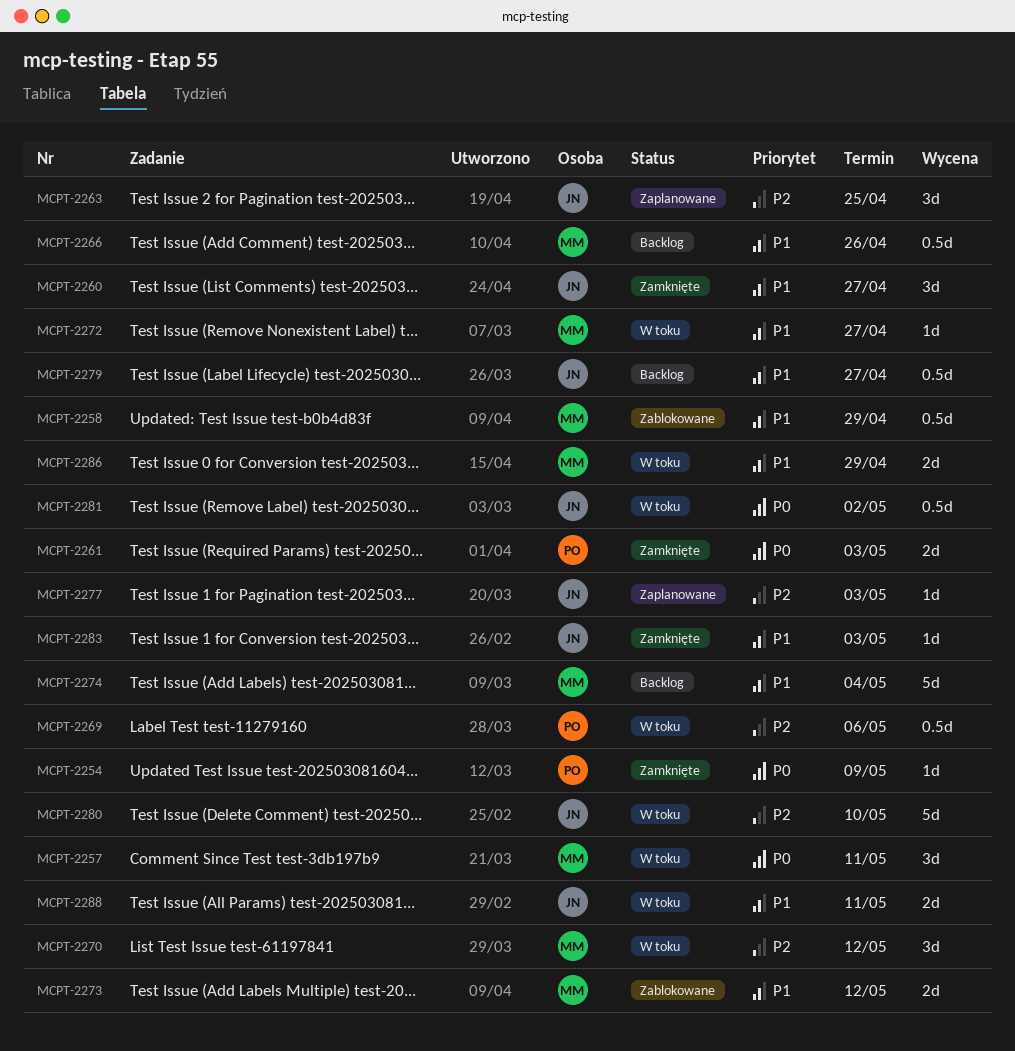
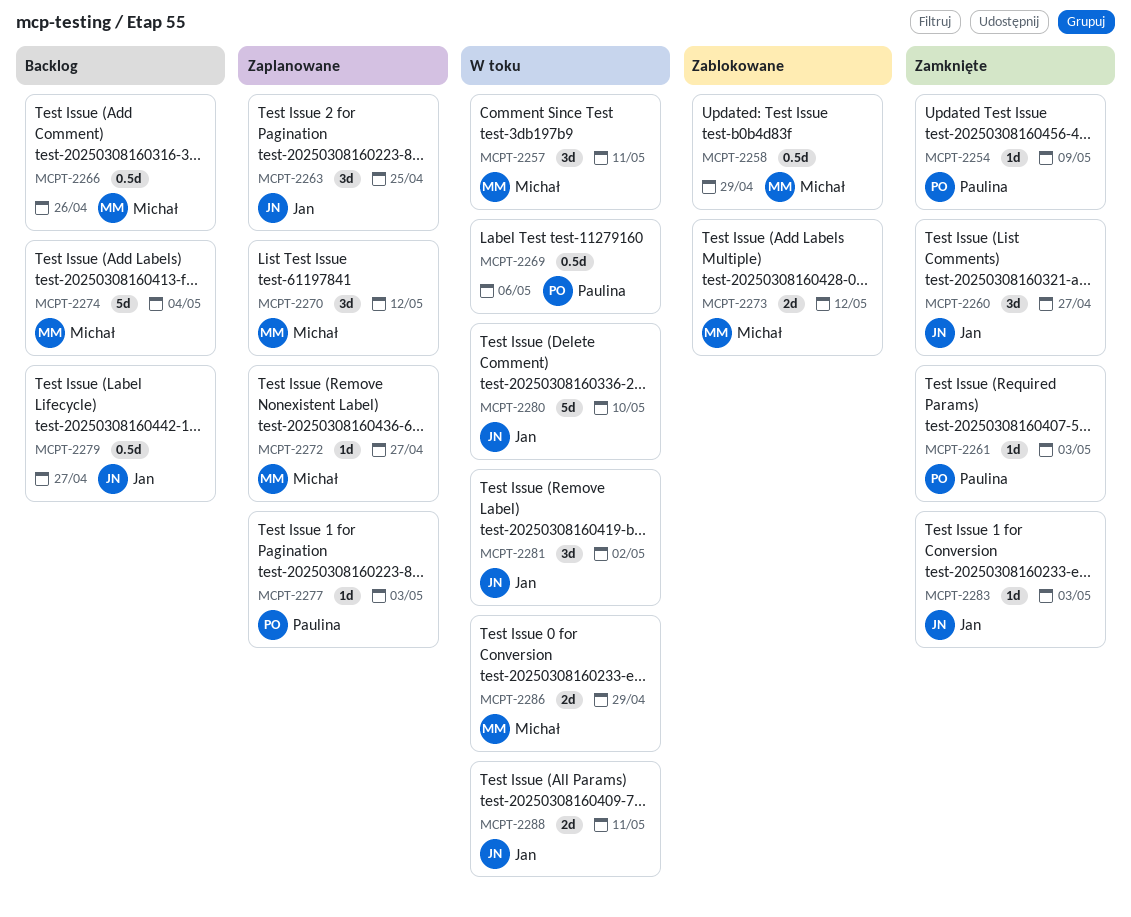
MCPT-2261, estimate: 2d -> 1d
MCPT-2270, status: W toku -> Zaplanowane
MCPT-2272, status: W toku -> Zaplanowane
MCPT-2277, owner: Jan -> Paulina
MCPT-2281, estimate: 0.5d -> 3d

